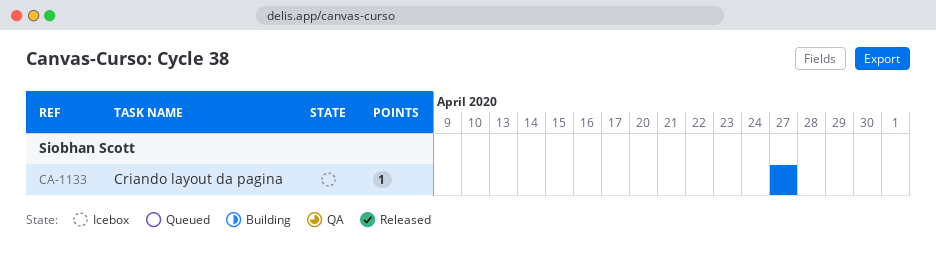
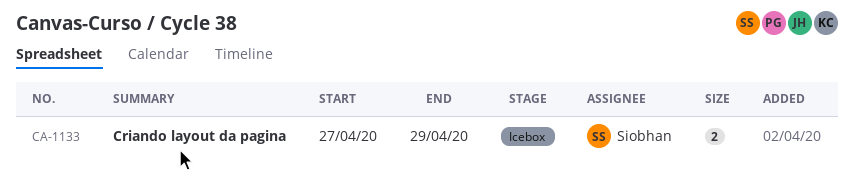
CA-1133, estimate: 1 -> 2
CA-1133, due: Apr 27 -> Apr 29

